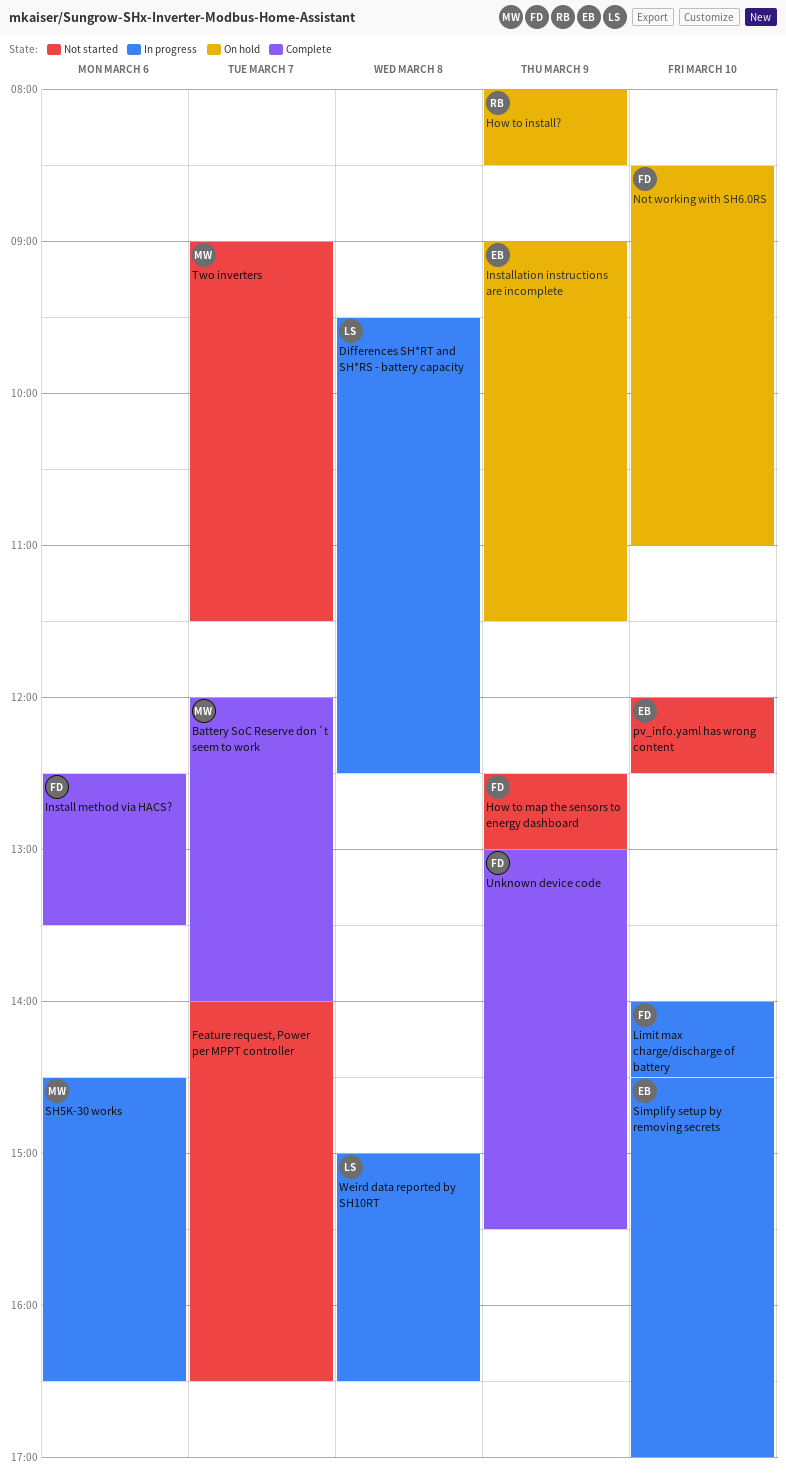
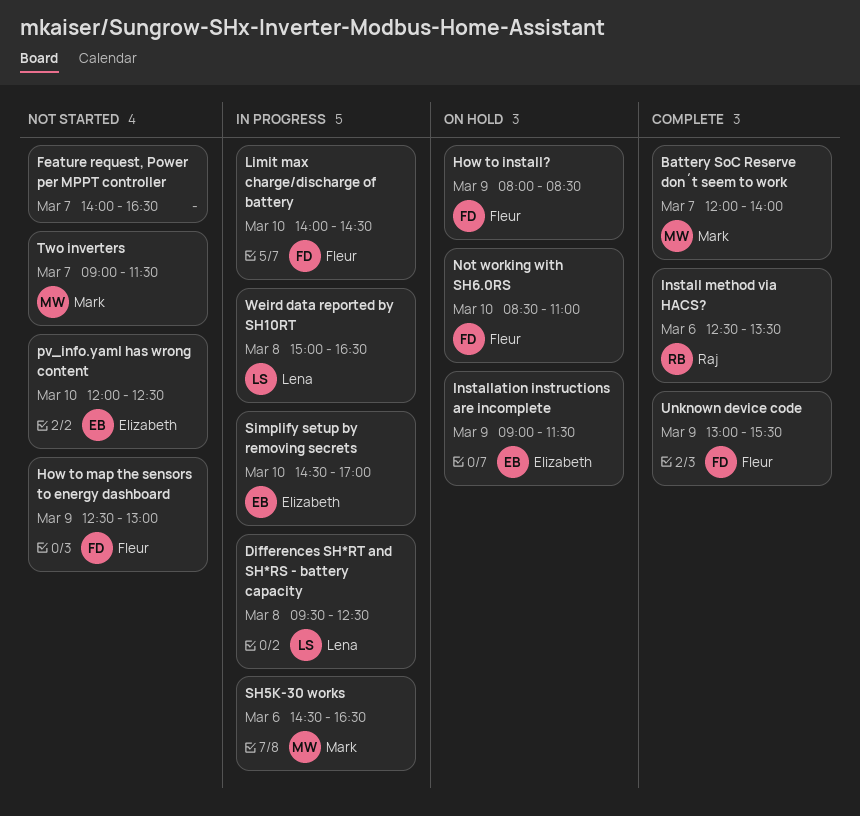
How to install?, owner: Raj -> Fleur
Install method via HACS?, owner: Fleur -> Raj

